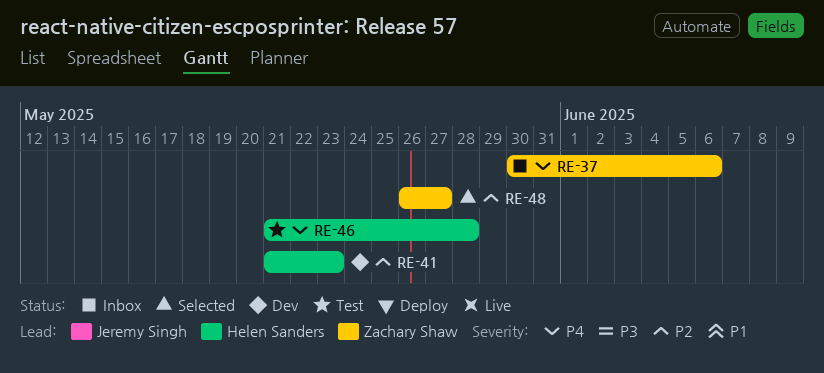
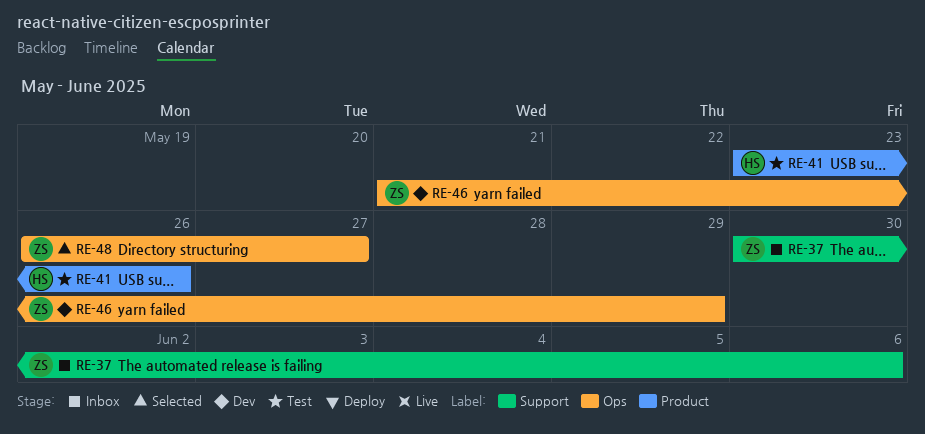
RE-41, status: Dev -> Test
RE-41, start: May 21 -> May 23
RE-41, due: May 23 -> May 26
RE-46, status: Test -> Dev
RE-46, owner: Helen Sanders -> Zachary Shaw
RE-46, due: May 28 -> May 29

